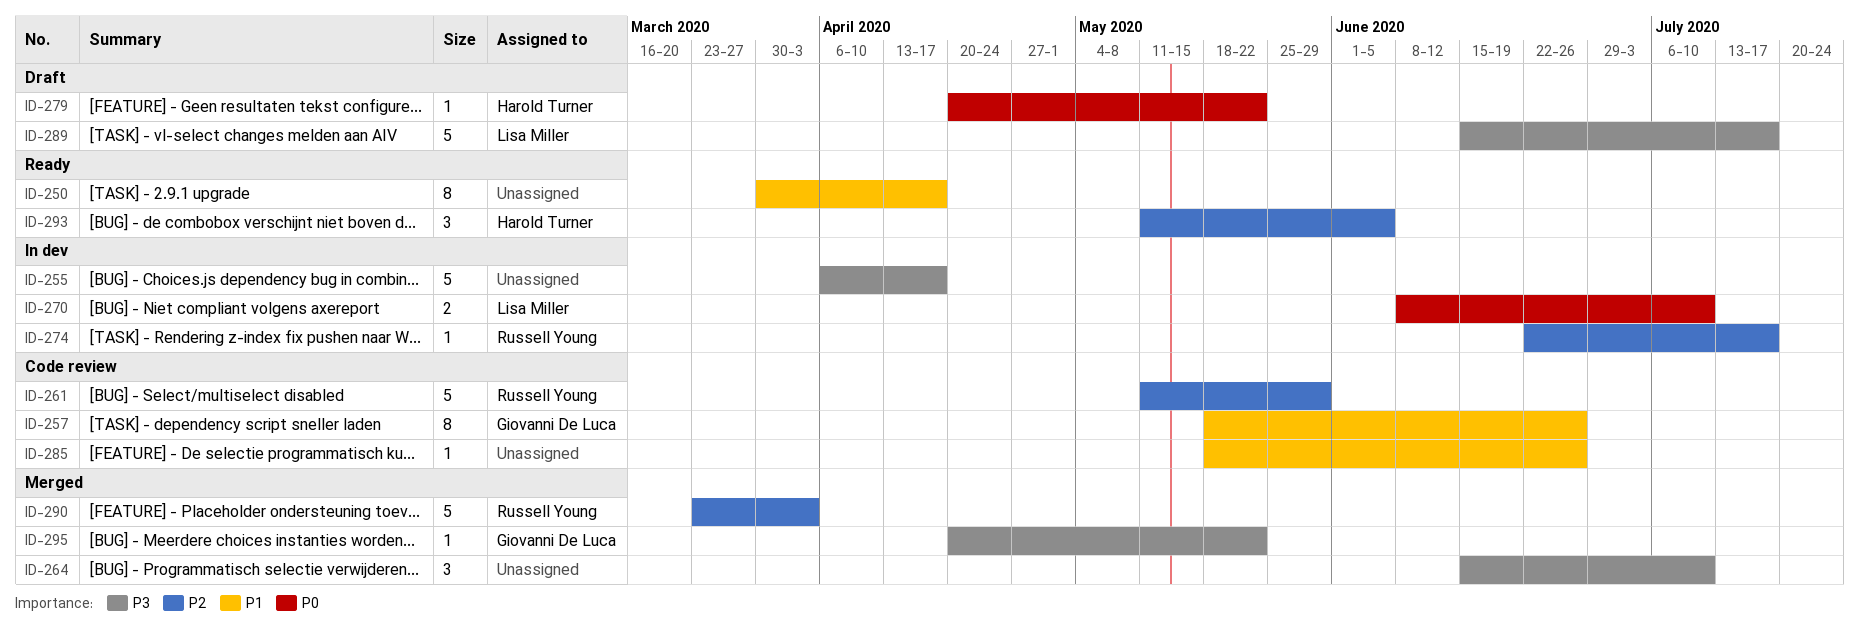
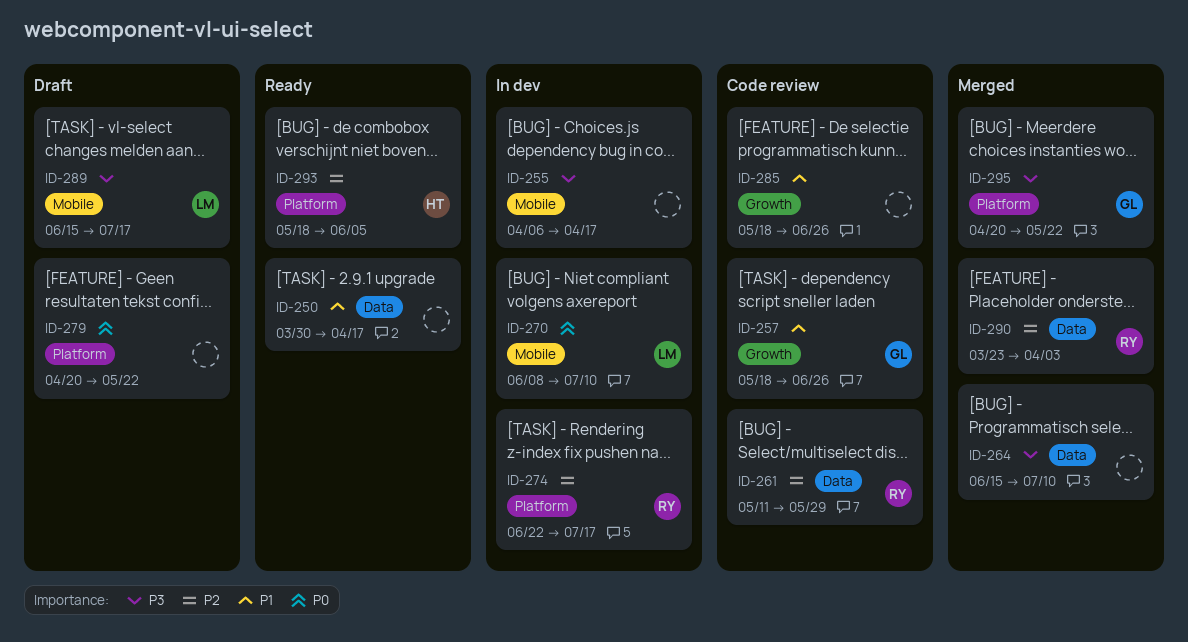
ID-279, owner: Harold Turner -> none
ID-293, start: May 11 -> May 18

